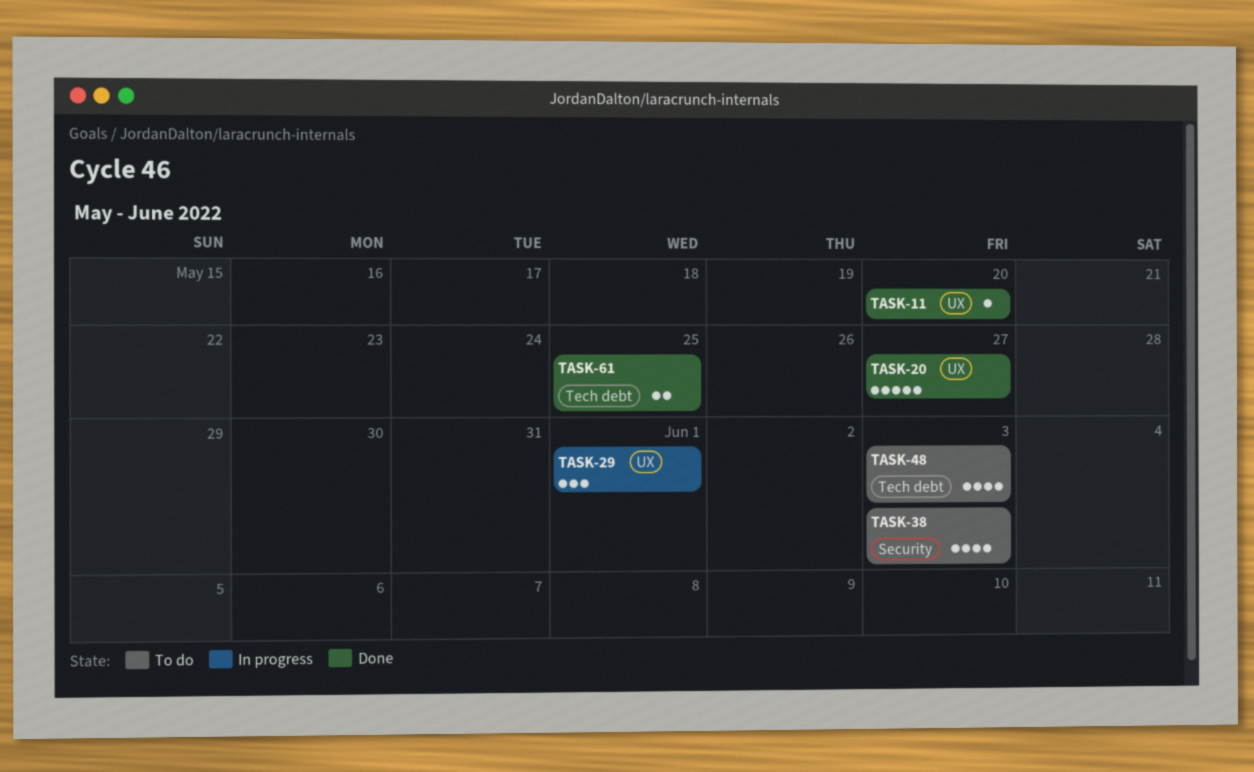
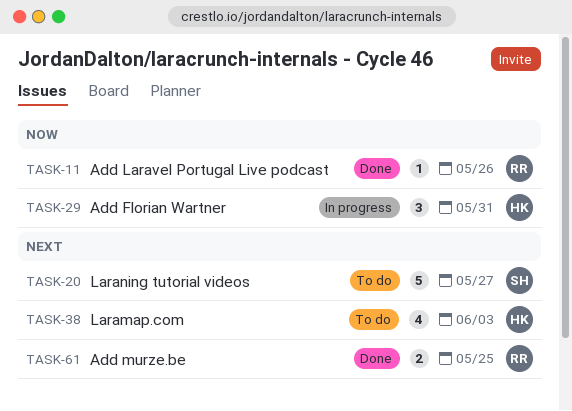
TASK-11, due: May 20 -> May 26
TASK-20, status: Done -> To do
TASK-29, due: Jun 1 -> May 31
TASK-48: present -> none

